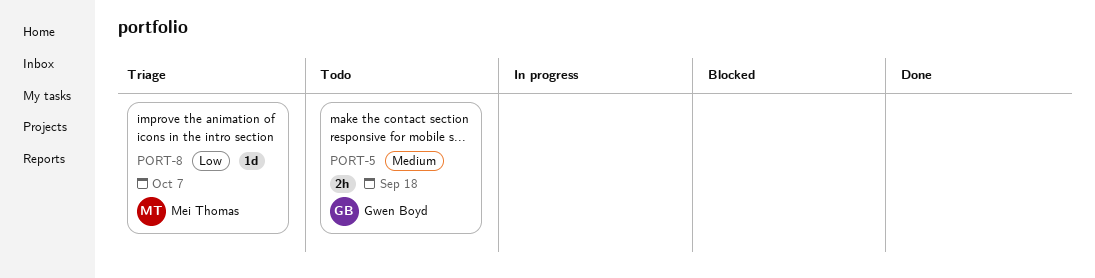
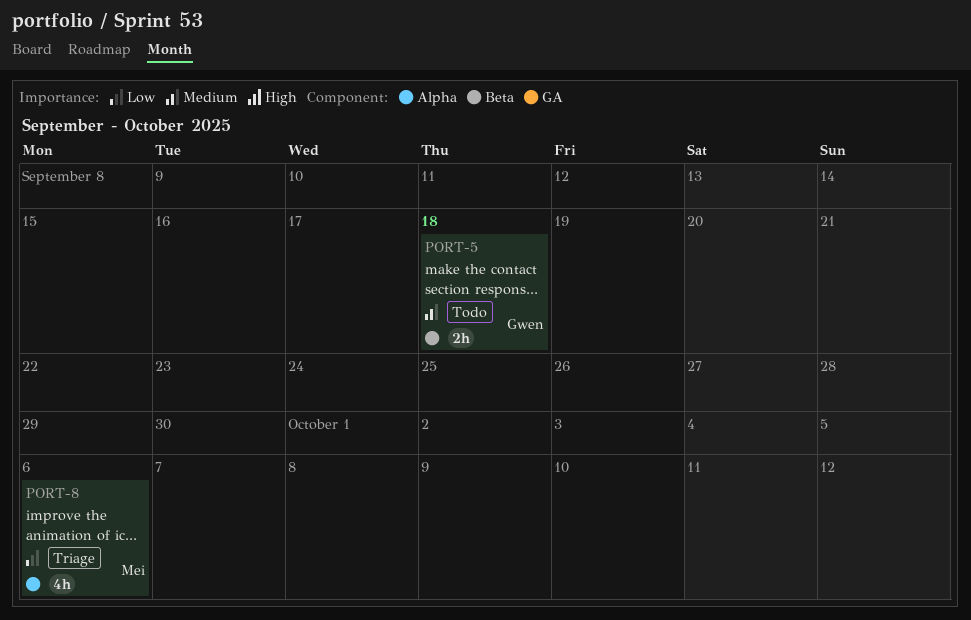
PORT-8, estimate: 1d -> 4h
PORT-8, due: Oct 7 -> Oct 6

